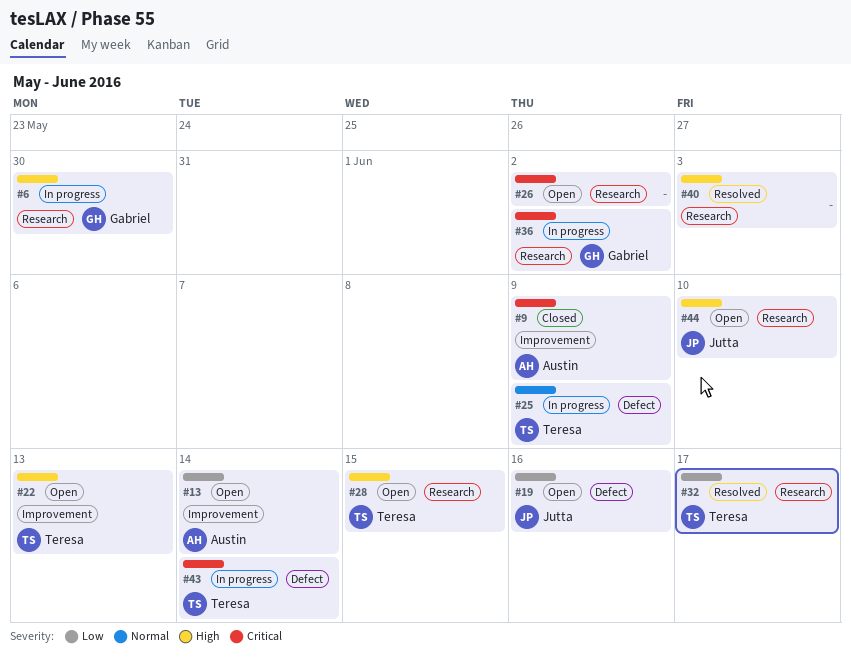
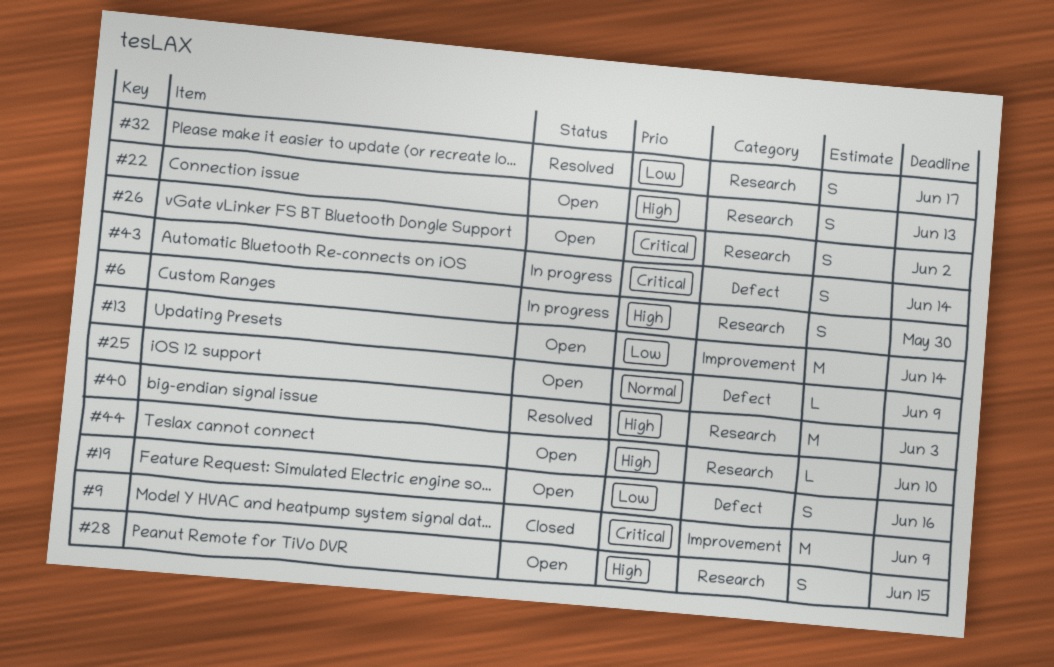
#22, label: Improvement -> Research
#25, status: In progress -> Open
#36: present -> none

